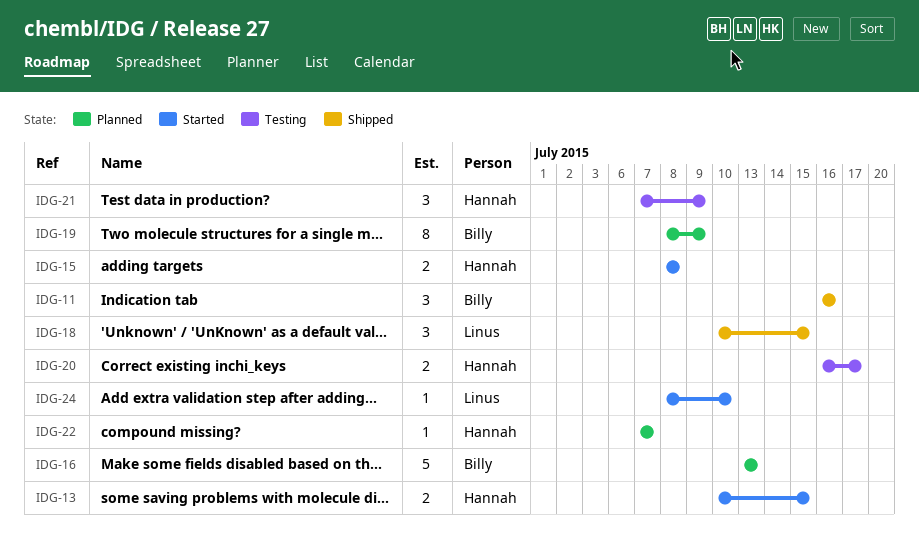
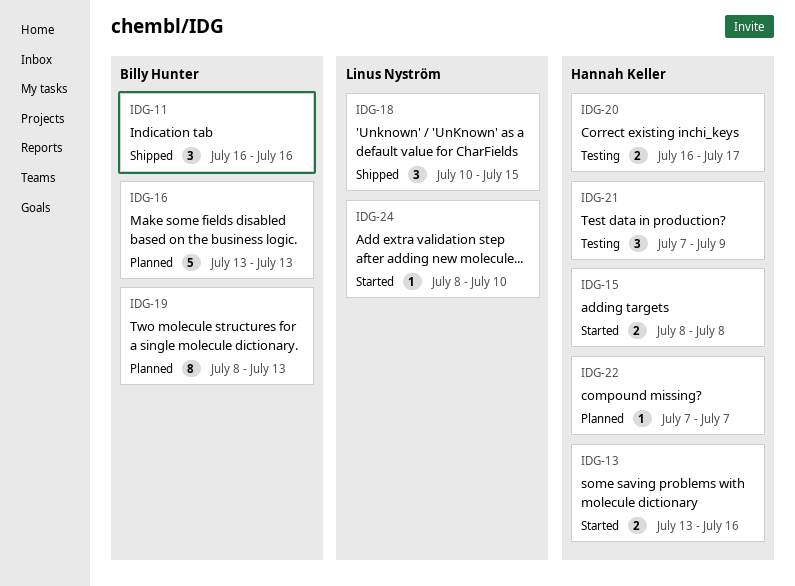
IDG-13, start: Jul 10 -> Jul 13
IDG-13, due: Jul 15 -> Jul 16
IDG-19, due: Jul 9 -> Jul 13

